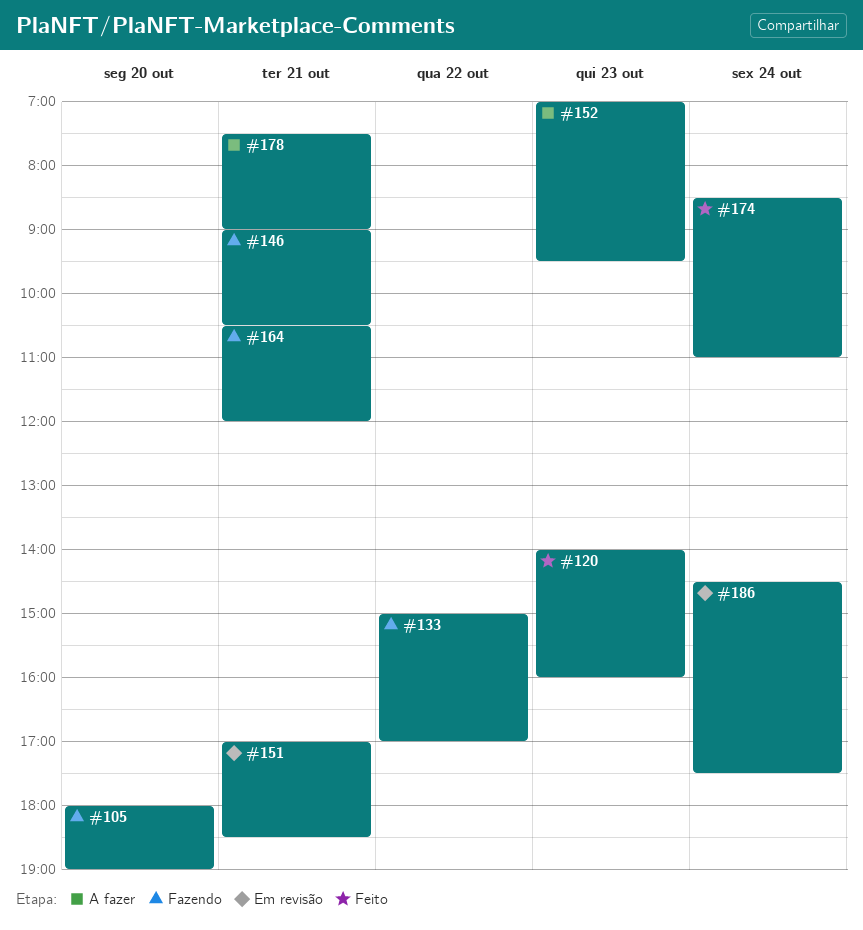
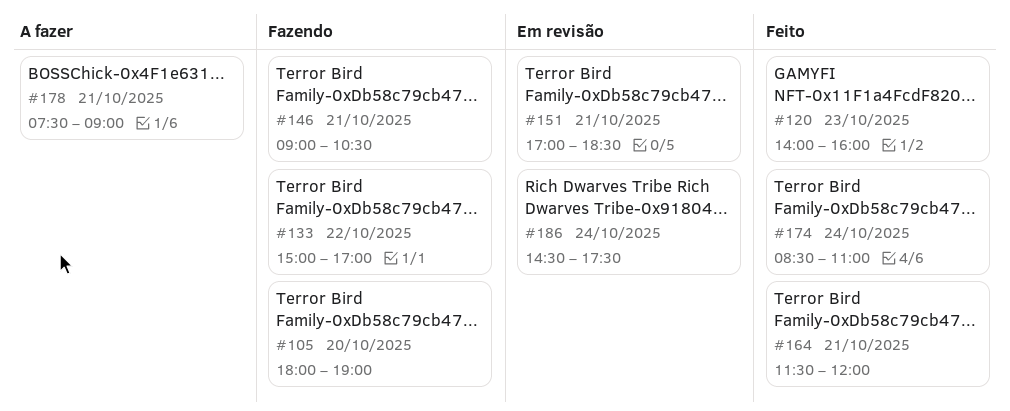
#152: present -> none
#164, status: Fazendo -> Feito
#164, begins: 10:30 -> 11:30

